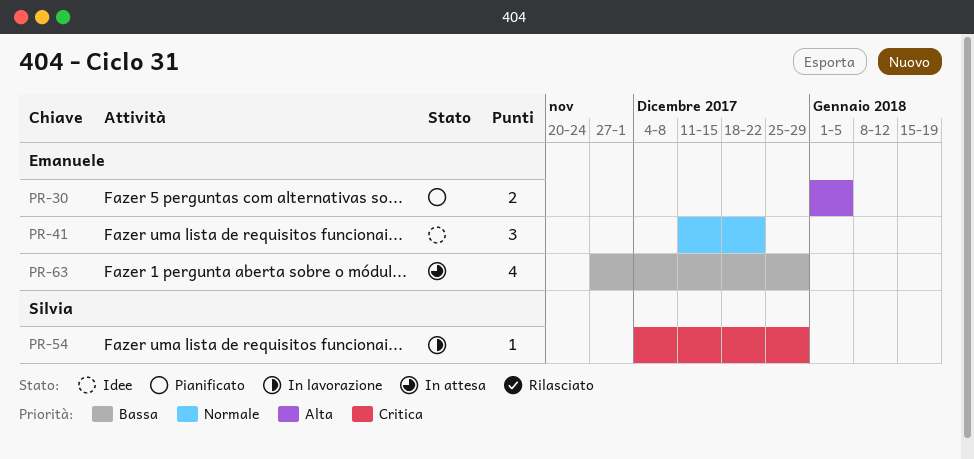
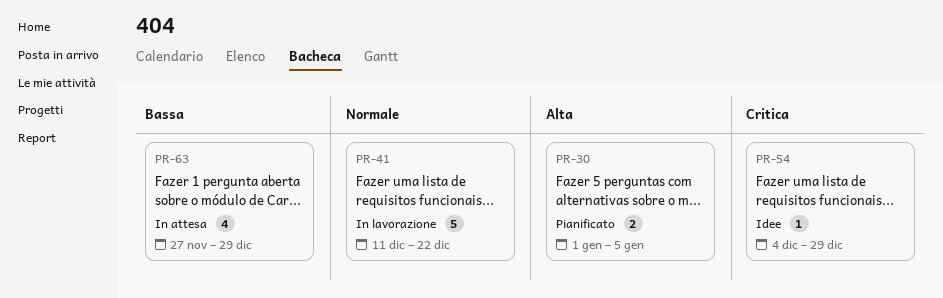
PR-41, status: Idee -> In lavorazione
PR-41, estimate: 3 -> 5
PR-54, status: In lavorazione -> Idee

